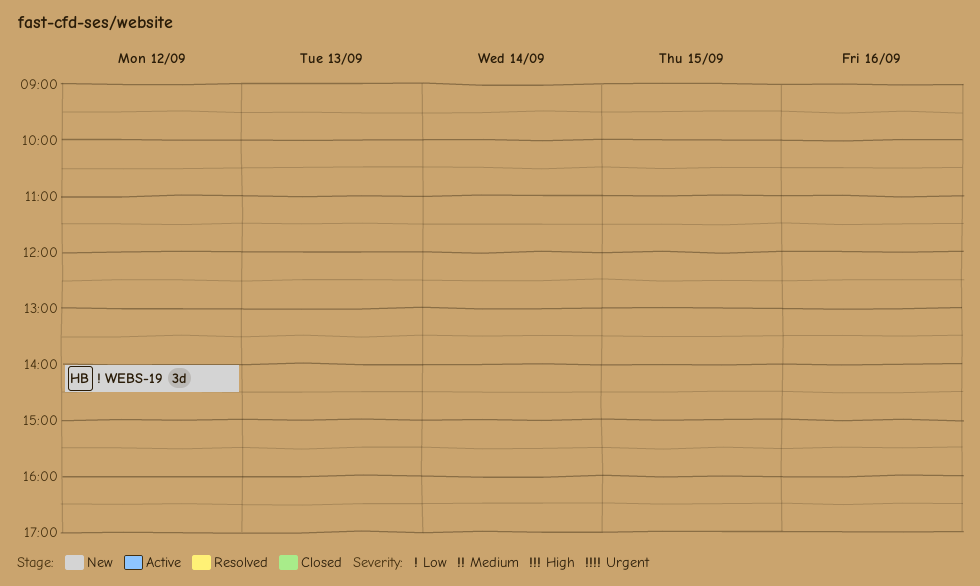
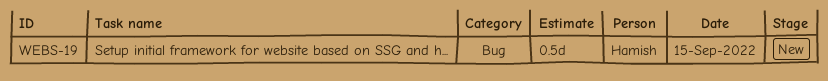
WEBS-19, estimate: 3d -> 0.5d
WEBS-19, day: Sep 12 -> Sep 15

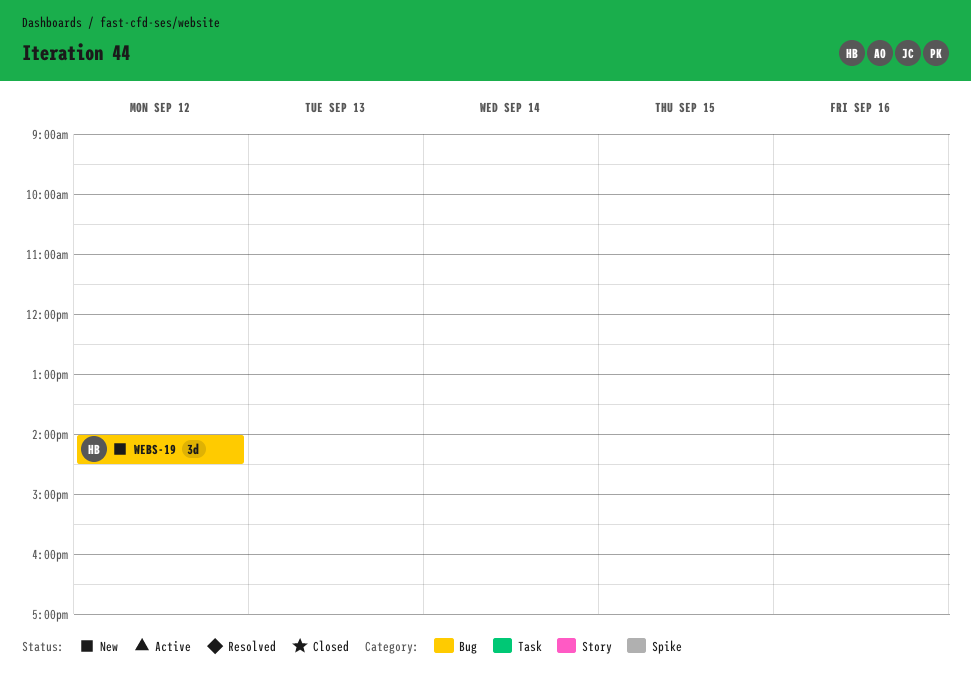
WEBS-19, estimate: 0.5d -> 3d
WEBS-19, day: Sep 15 -> Sep 12

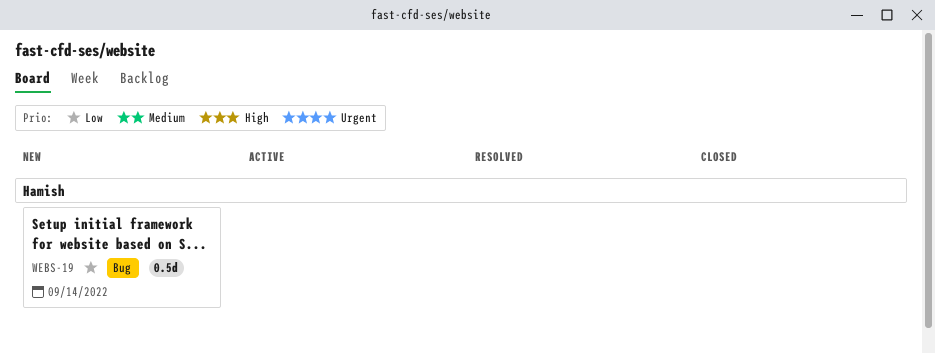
WEBS-19, estimate: 3d -> 0.5d
WEBS-19, day: Sep 12 -> Sep 14

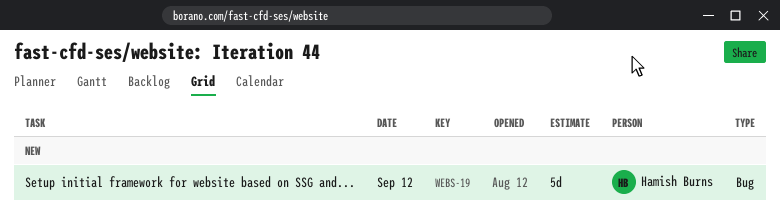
WEBS-19, estimate: 0.5d -> 5d
WEBS-19, day: Sep 14 -> Sep 12

